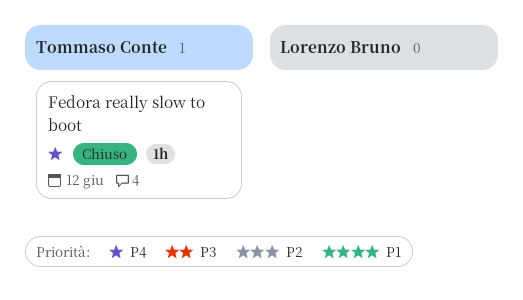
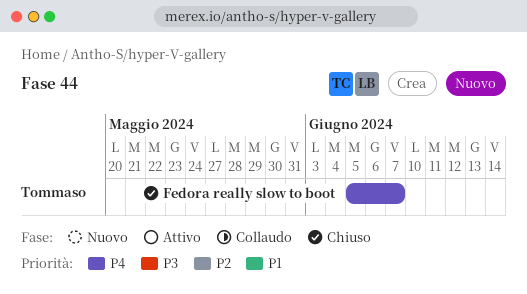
Fedora really slow to boot, due: Jun 12 -> Jun 7

